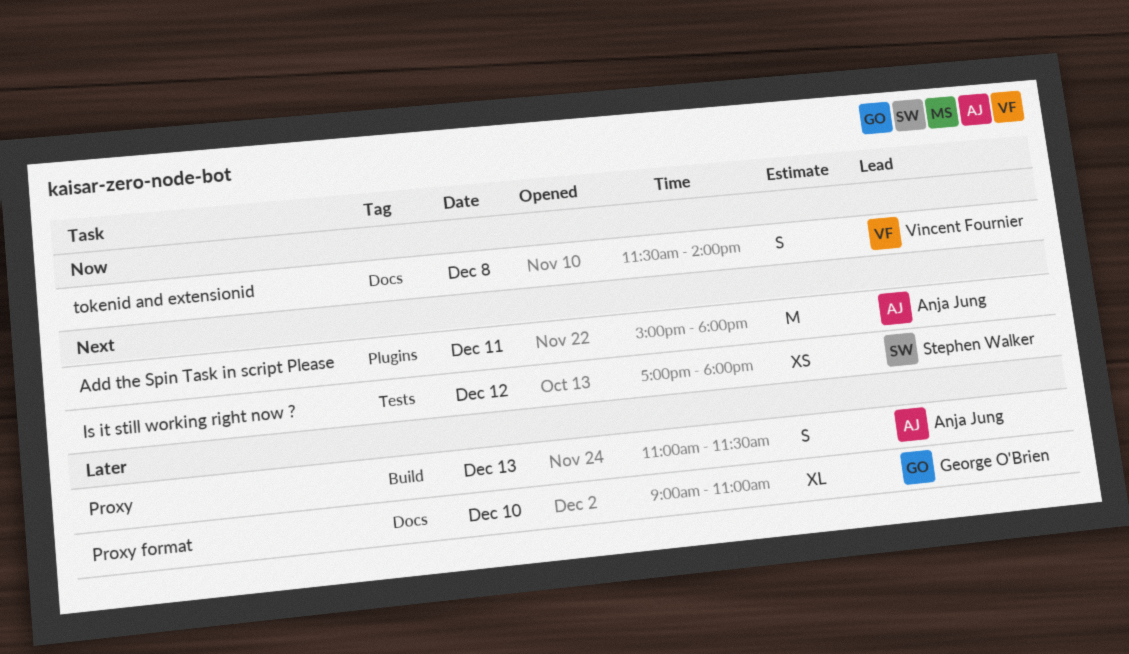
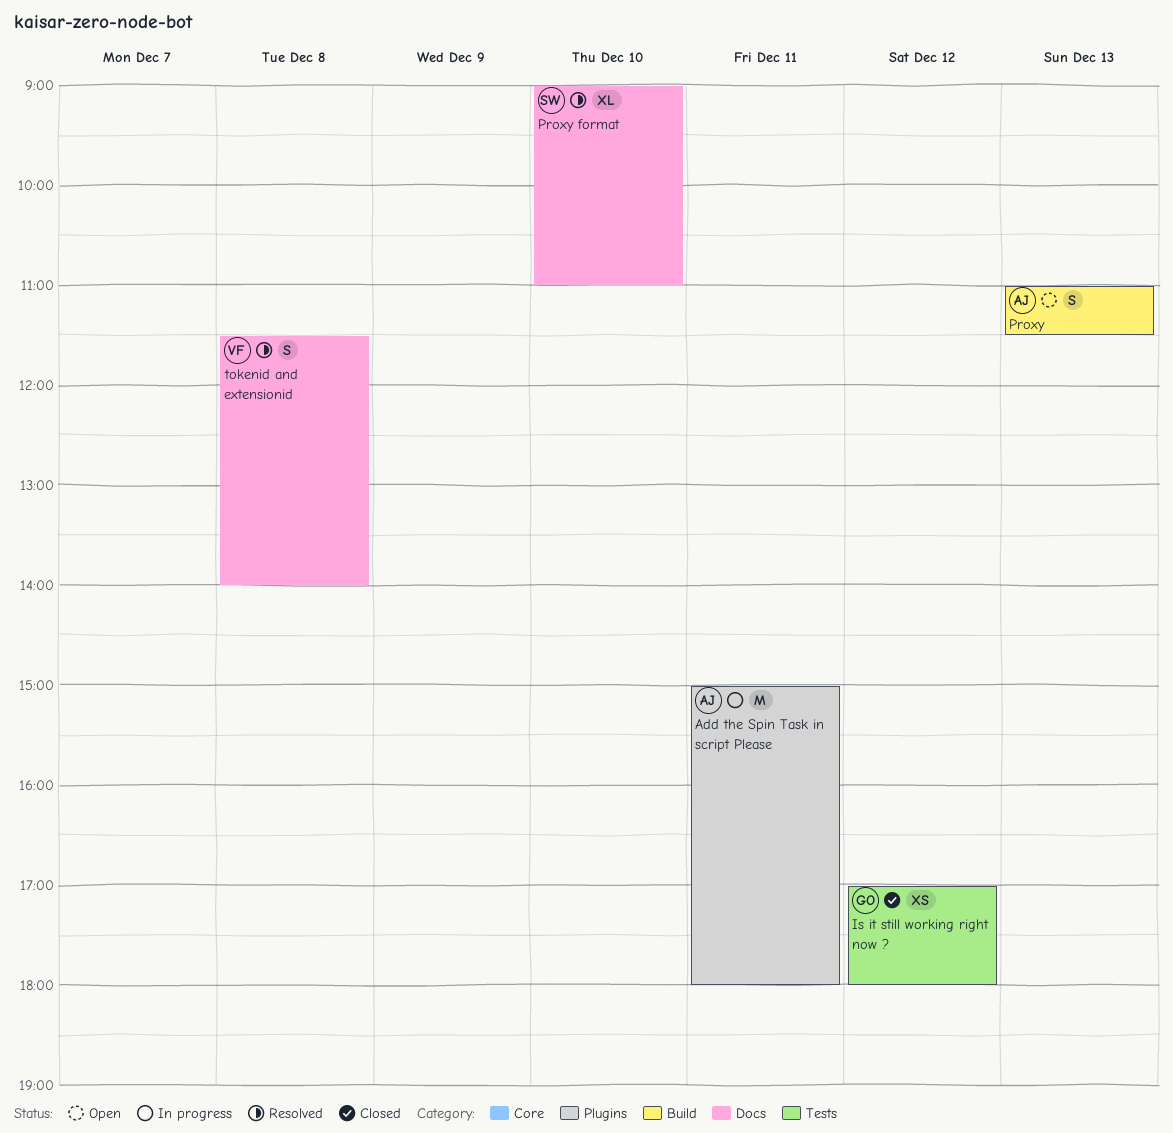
Is it still working right now ?, owner: Stephen Walker -> George O'Brien
Proxy format, owner: George O'Brien -> Stephen Walker

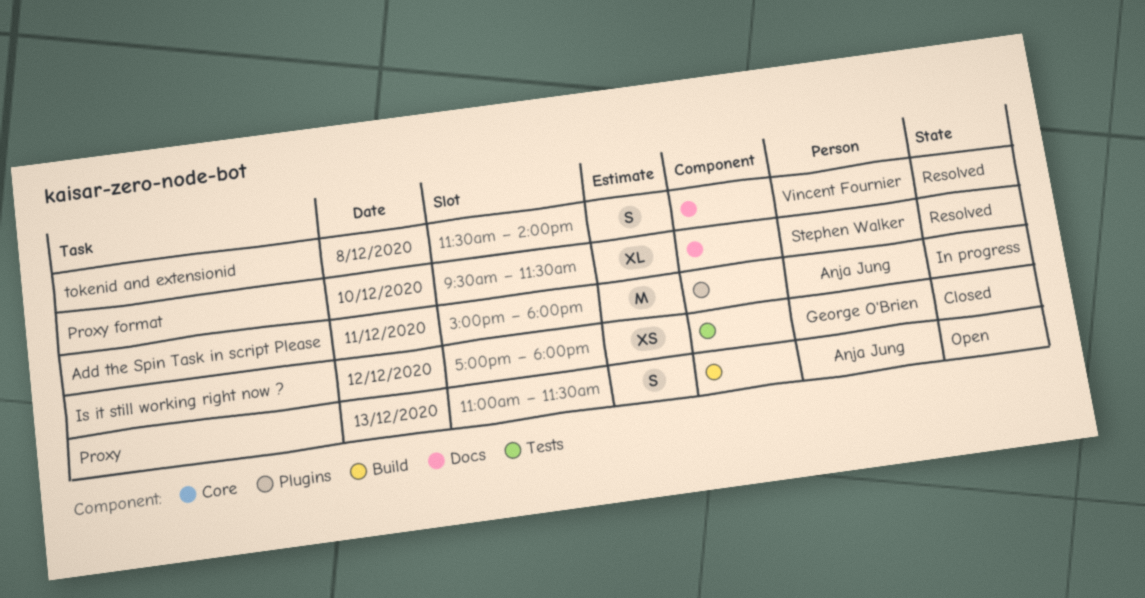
Proxy format, begins: 09:00 -> 09:30
Proxy format, ends: 11:00 -> 11:30

